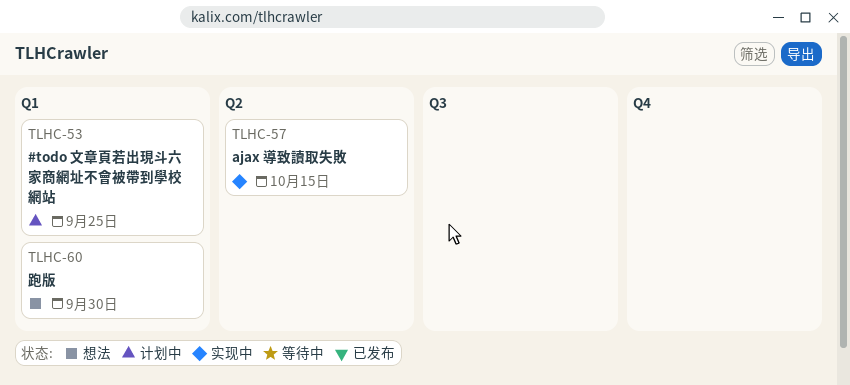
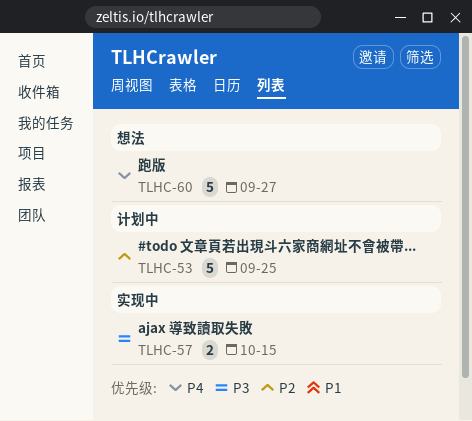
TLHC-60, due: Sep 30 -> Sep 27

